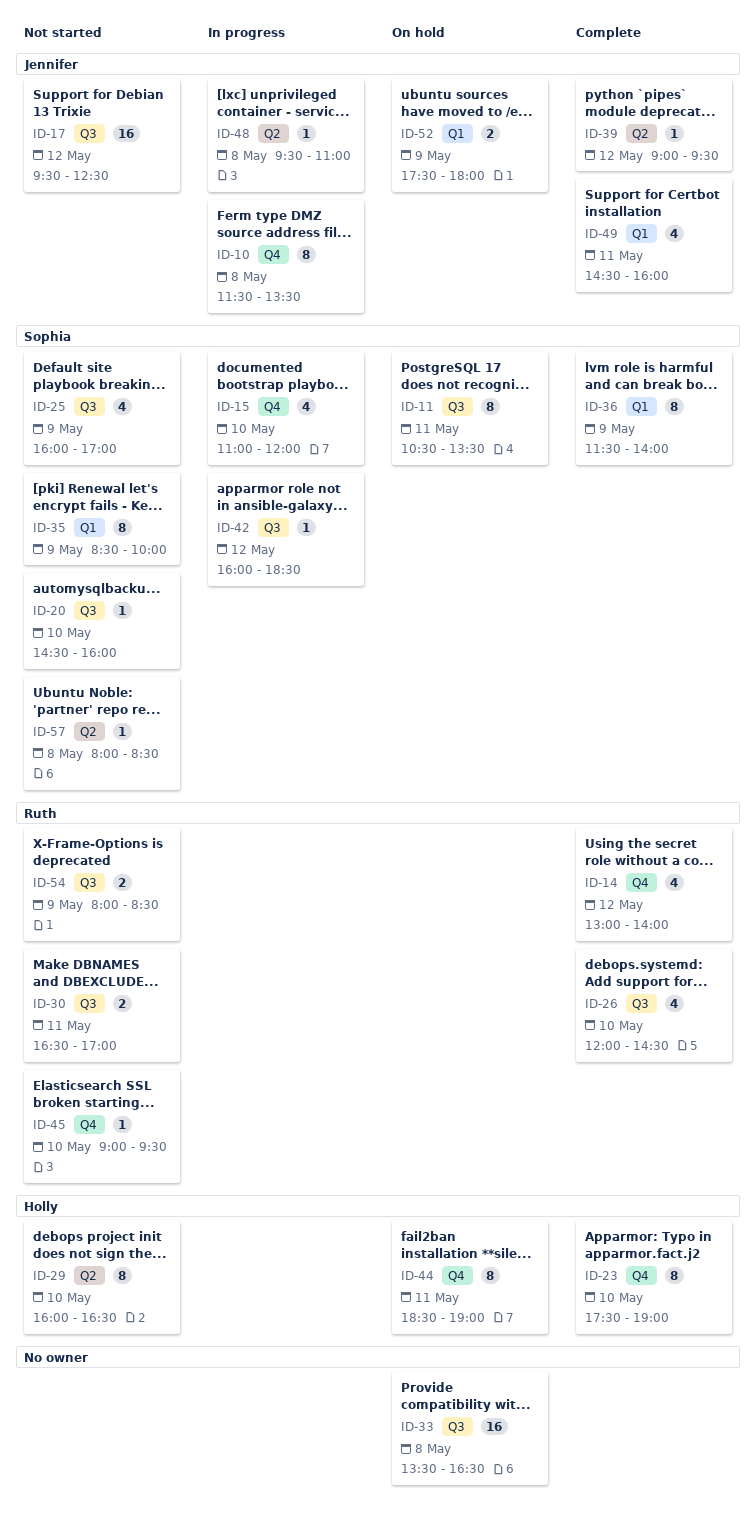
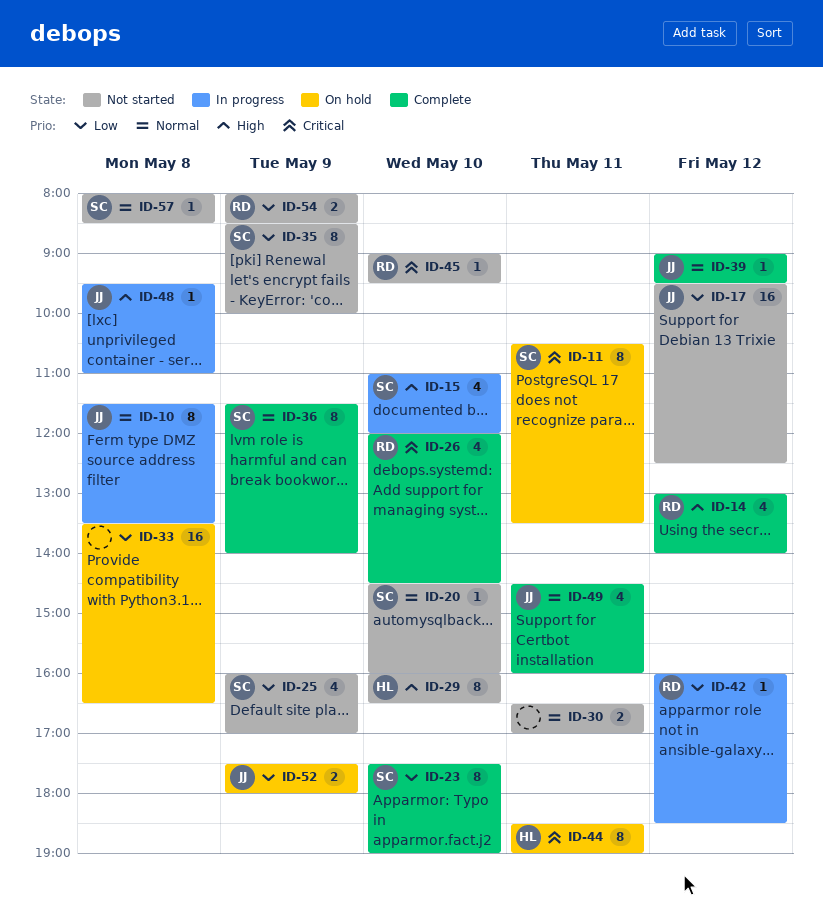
ID-23, owner: Holly -> Sophia
ID-30, owner: Ruth -> none
ID-42, owner: Sophia -> Ruth

